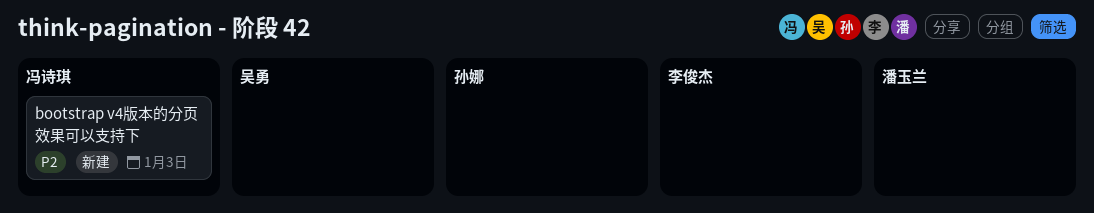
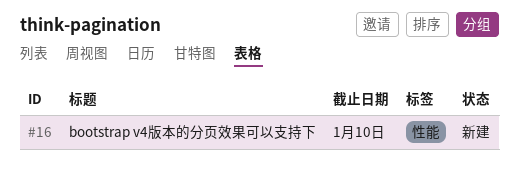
bootstrap v4版本的分页效果可以支持下, due: Jan 3 -> Jan 10

